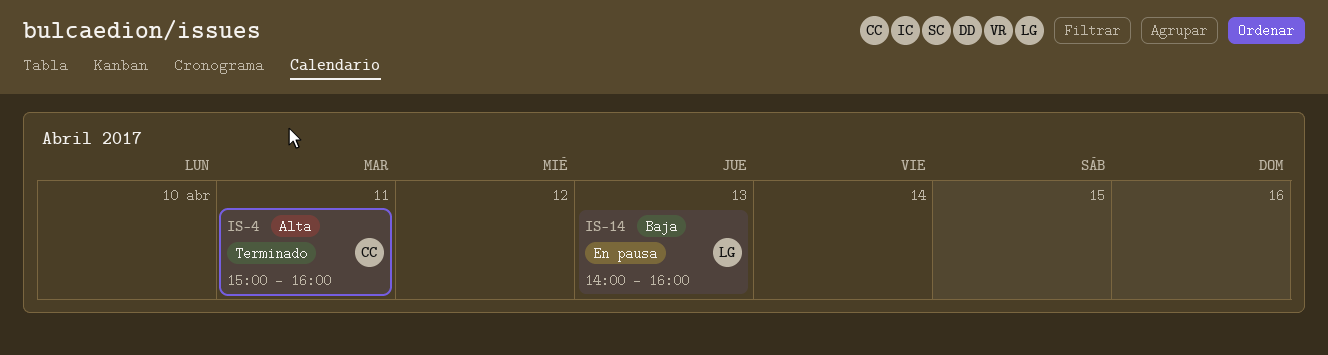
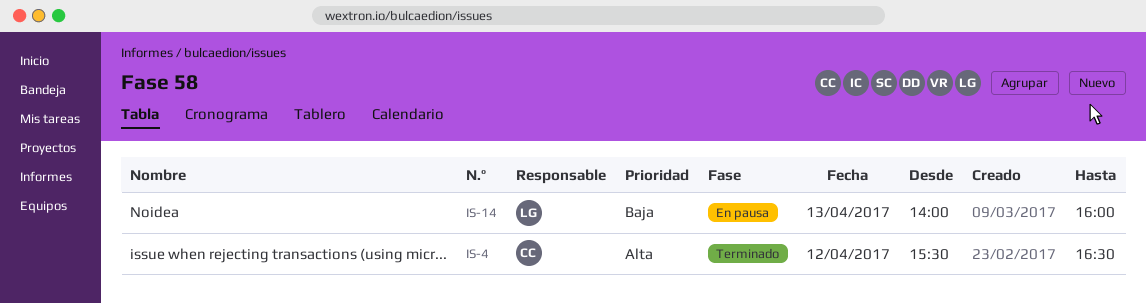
IS-4, day: Apr 11 -> Apr 12
IS-4, begins: 15:00 -> 15:30
IS-4, ends: 16:00 -> 16:30

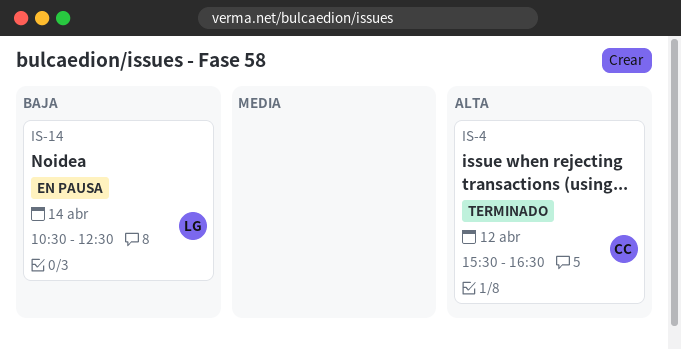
IS-14, day: Apr 13 -> Apr 14
IS-14, begins: 14:00 -> 10:30
IS-14, ends: 16:00 -> 12:30

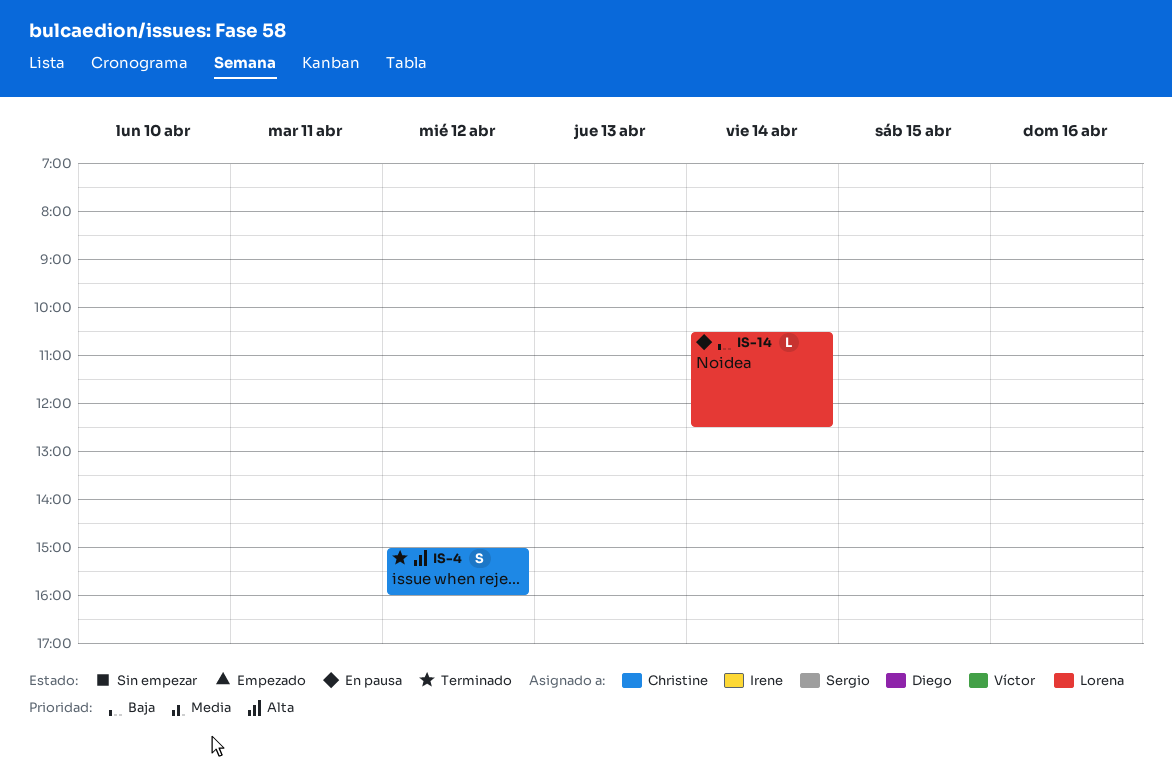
IS-4, begins: 15:30 -> 15:00
IS-4, ends: 16:30 -> 16:00

